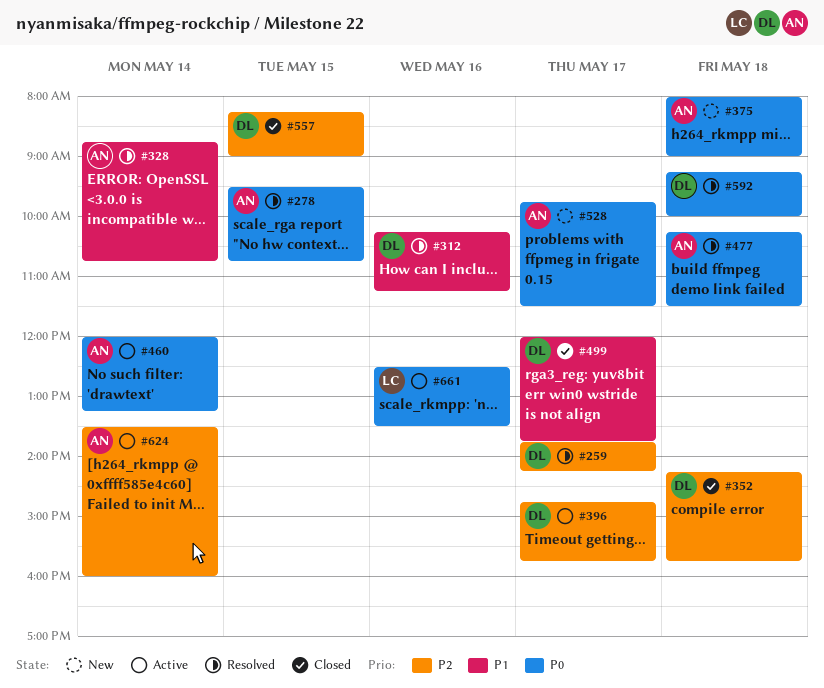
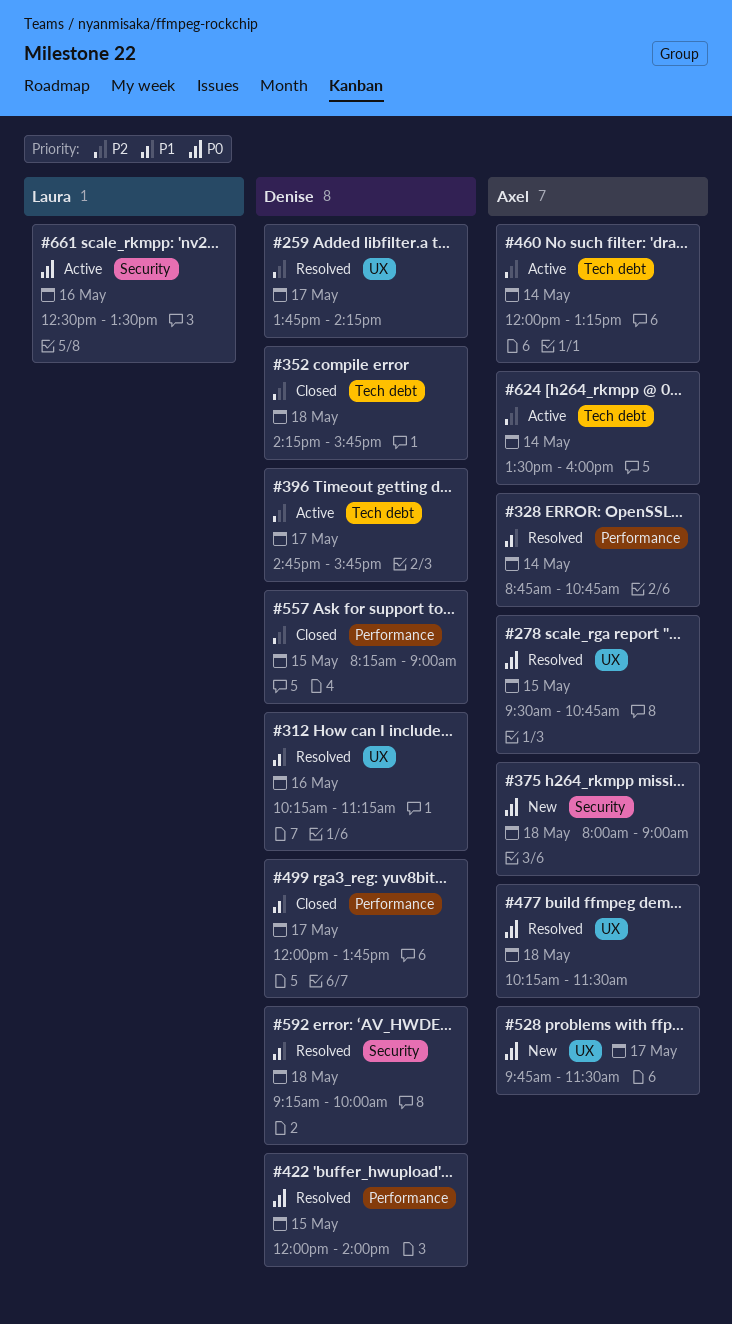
#422: none -> present
#460, priority: P0 -> P2
#592, priority: P0 -> P1

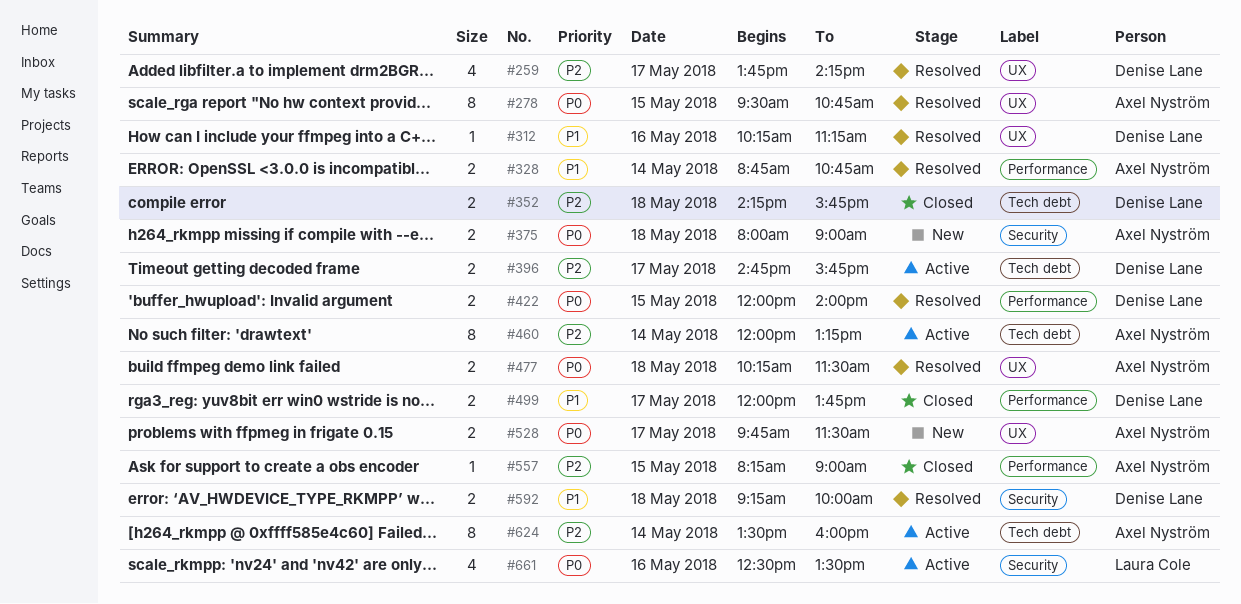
#557, owner: Denise Lane -> Axel Nyström

